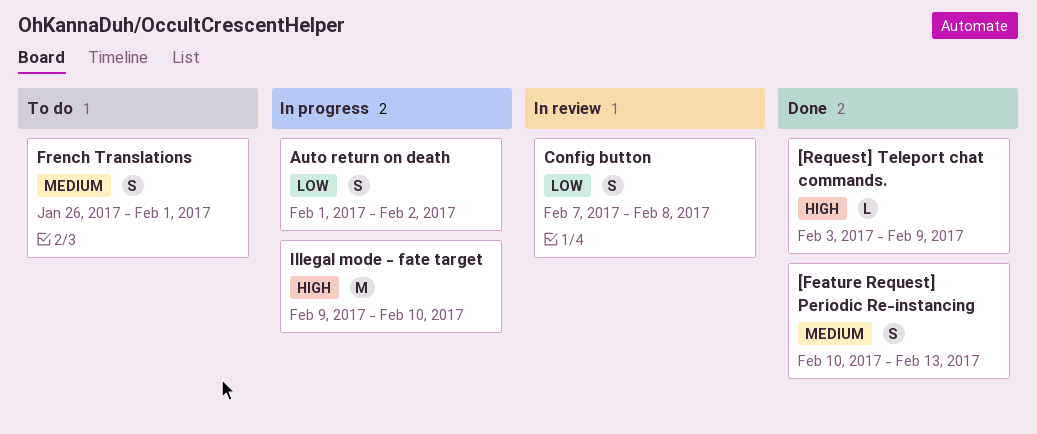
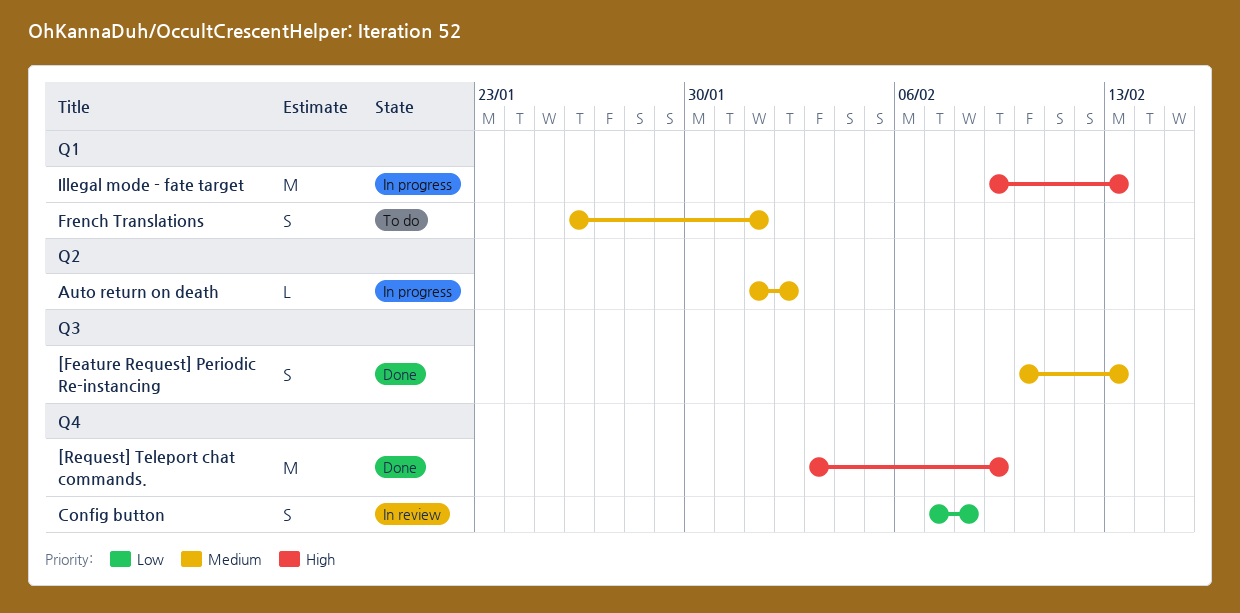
[Request] Teleport chat commands., estimate: L -> M
Auto return on death, priority: Low -> Medium
Auto return on death, estimate: S -> L
Illegal mode - fate target, due: Feb 10 -> Feb 13

